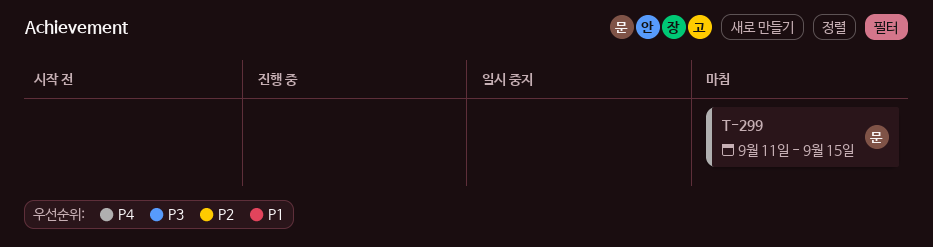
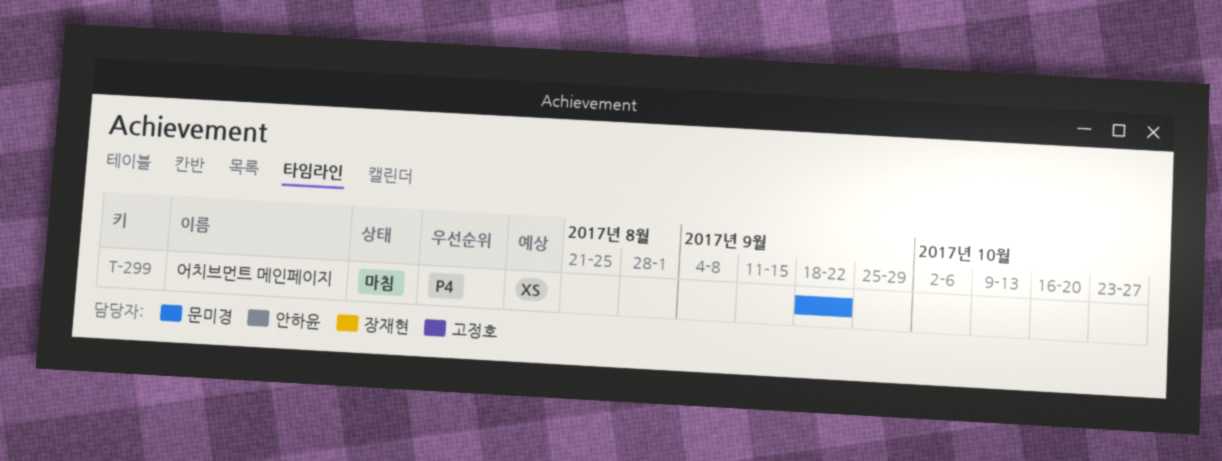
T-299, start: Sep 11 -> Sep 18
T-299, due: Sep 15 -> Sep 22

